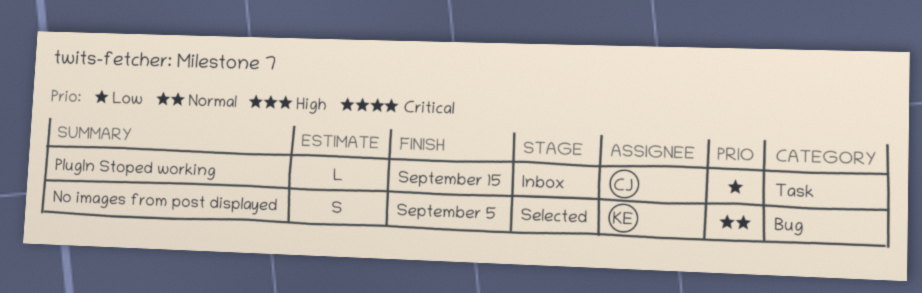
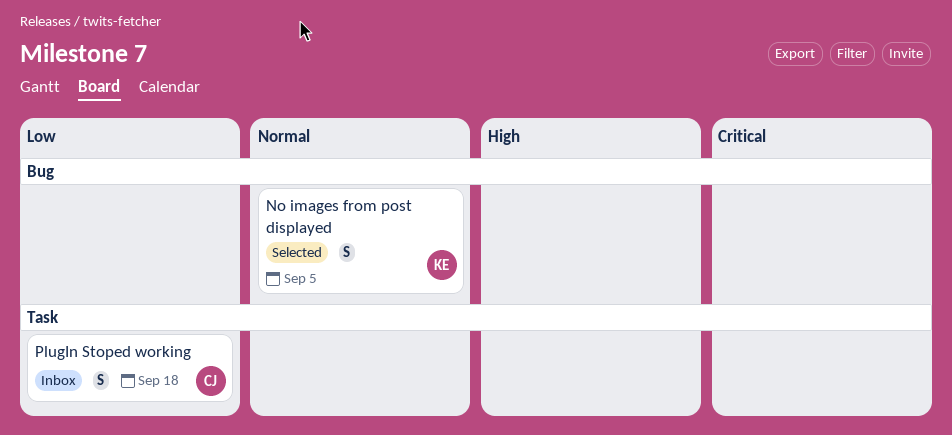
PlugIn Stoped working, estimate: L -> S
PlugIn Stoped working, due: Sep 15 -> Sep 18

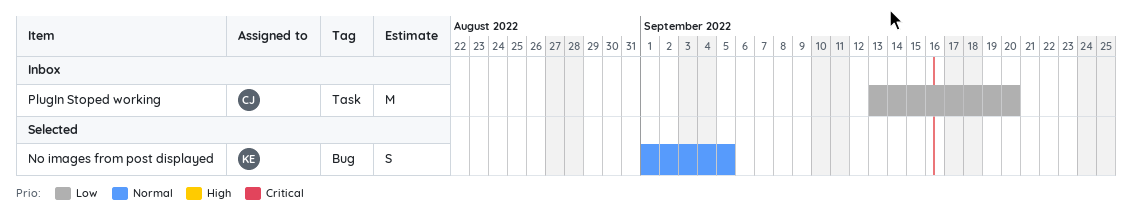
PlugIn Stoped working, estimate: S -> M
PlugIn Stoped working, due: Sep 18 -> Sep 20

